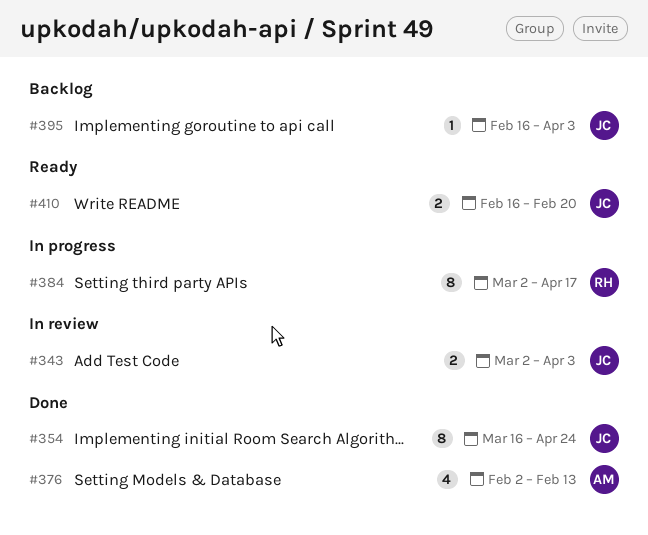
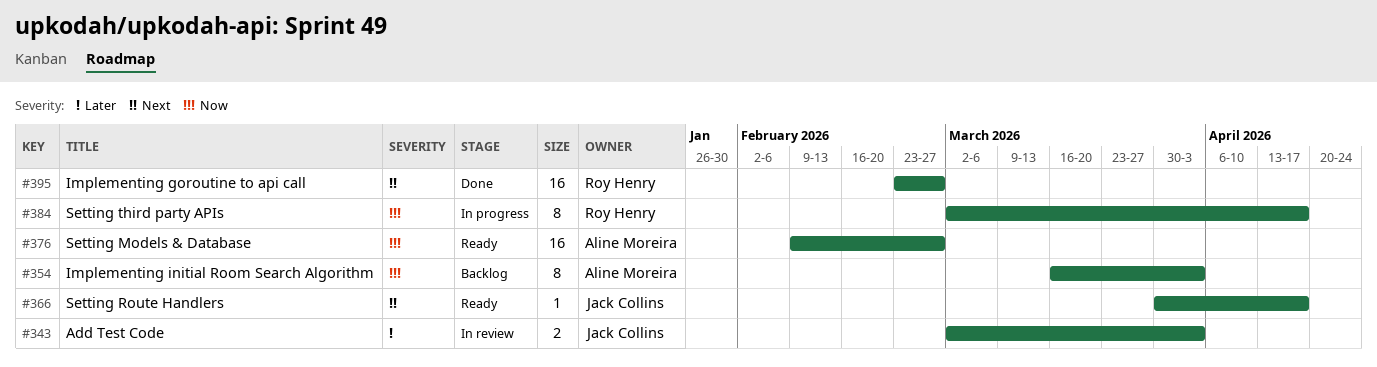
#354, status: Done -> Backlog
#354, owner: Jack Collins -> Aline Moreira
#354, due: Apr 24 -> Apr 3
#366: none -> present
#376, status: Done -> Ready
#376, estimate: 4 -> 16
#376, start: Feb 2 -> Feb 9
#376, due: Feb 13 -> Feb 27
#395, status: Backlog -> Done
#395, owner: Jack Collins -> Roy Henry
#395, estimate: 1 -> 16
#395, start: Feb 16 -> Feb 23
#395, due: Apr 3 -> Feb 27
#410: present -> none

